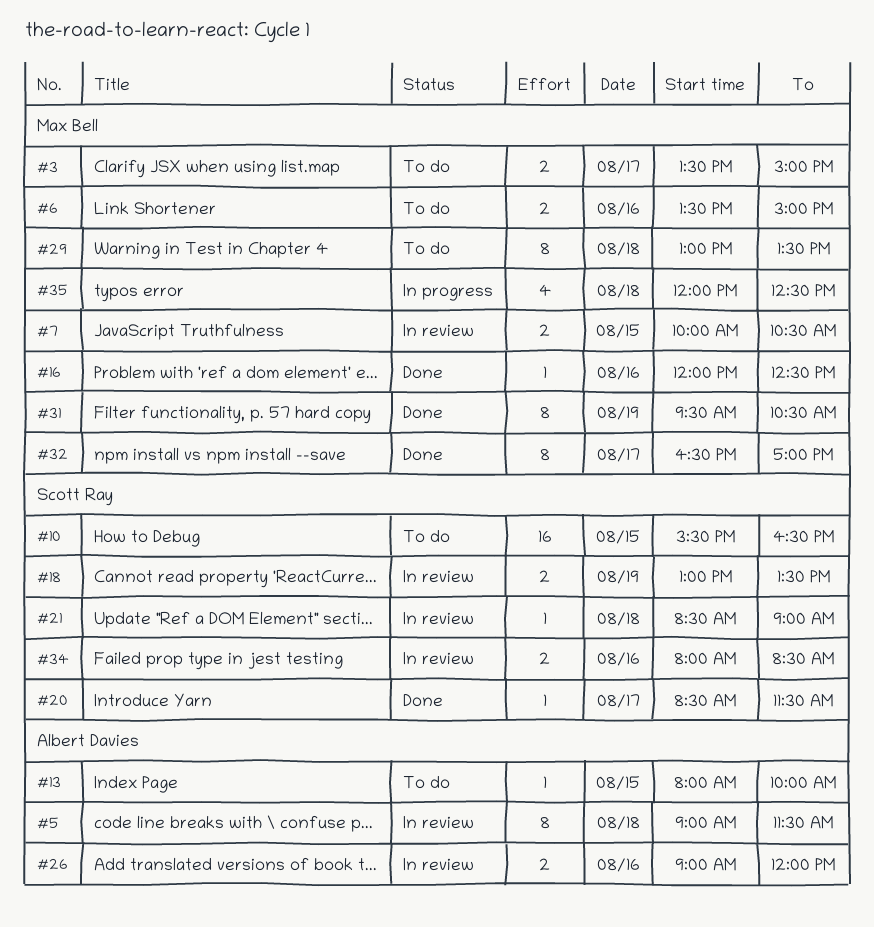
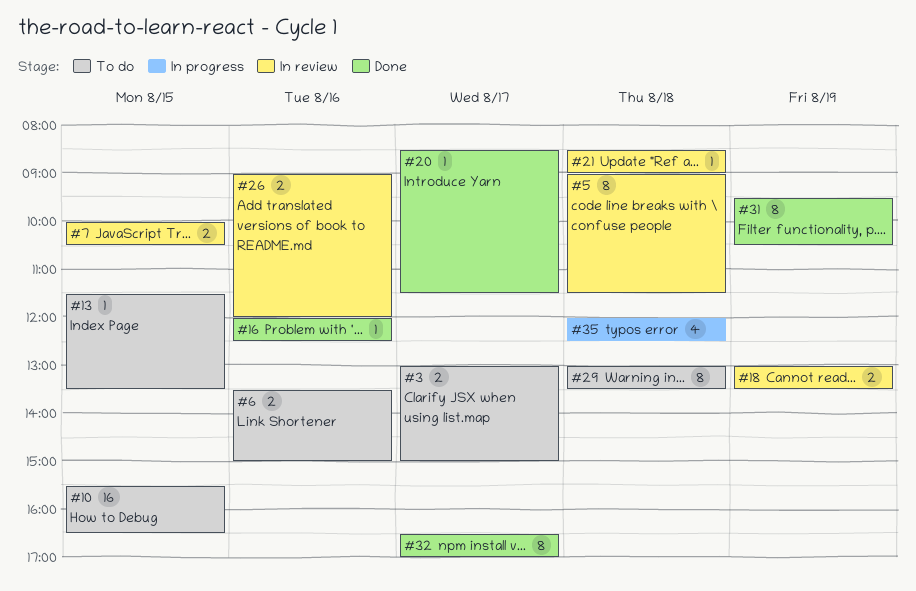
#3, begins: 13:30 -> 13:00
#13, begins: 08:00 -> 11:30
#13, ends: 10:00 -> 13:30
#34: present -> none

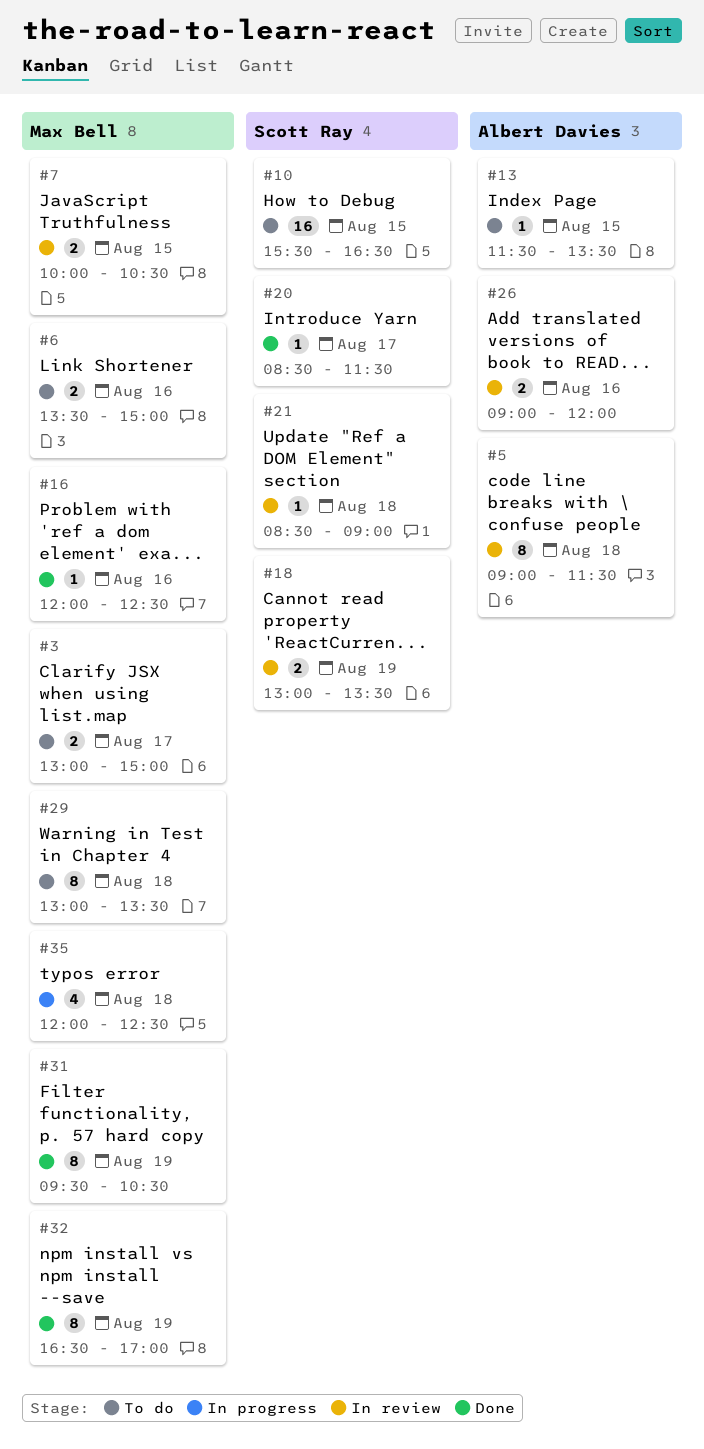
#32, day: Aug 17 -> Aug 19

